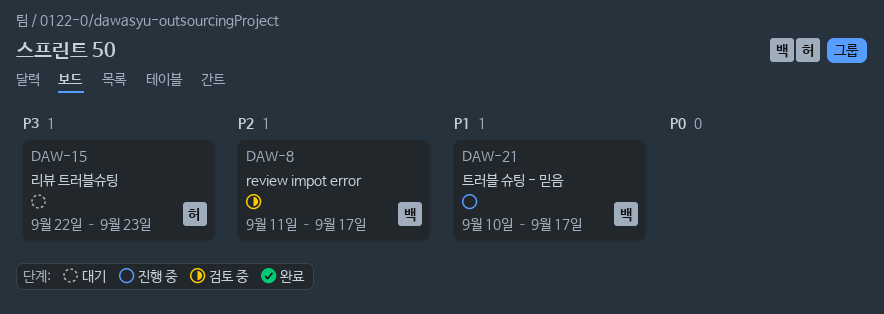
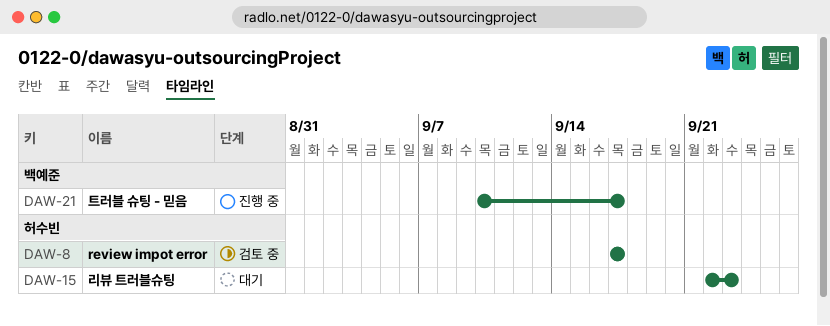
DAW-8, owner: 백예준 -> 허수빈
DAW-8, start: Sep 11 -> Sep 17

